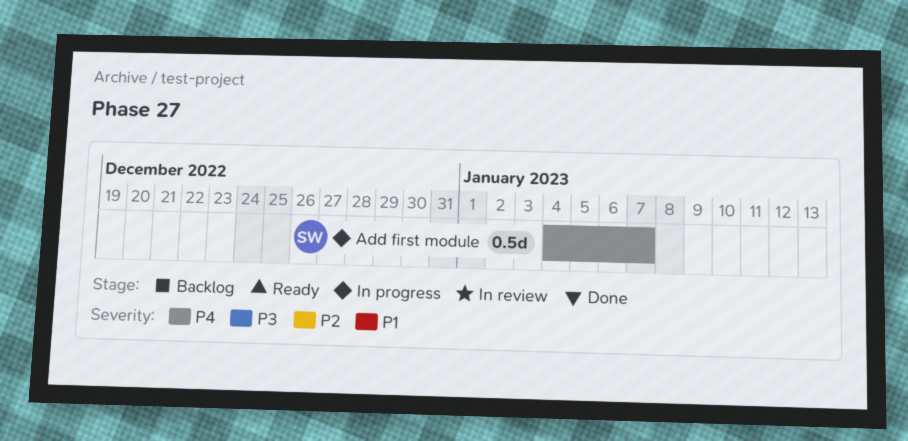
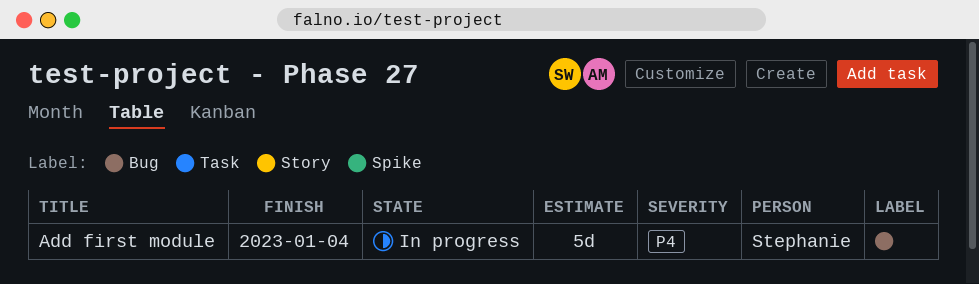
Add first module, estimate: 0.5d -> 5d
Add first module, due: Jan 7 -> Jan 4

